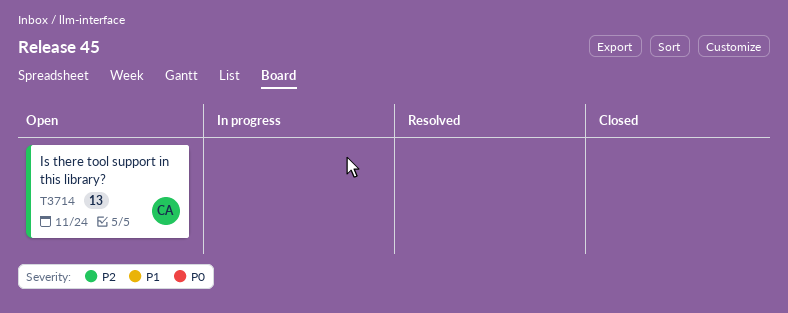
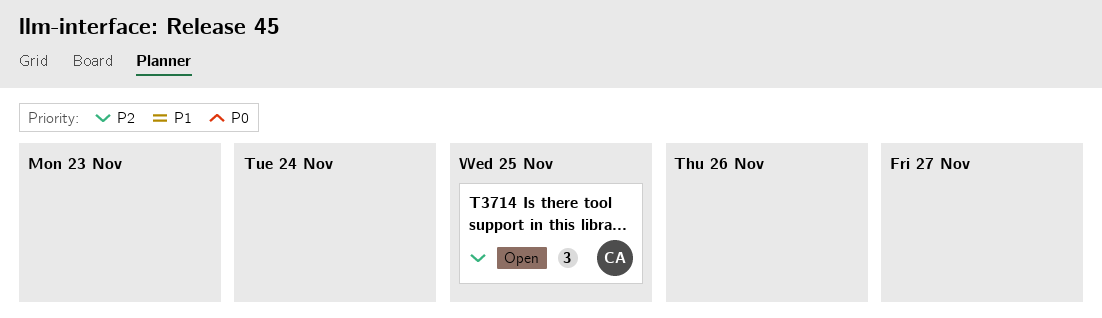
T3714, estimate: 13 -> 3
T3714, due: Nov 24 -> Nov 25

